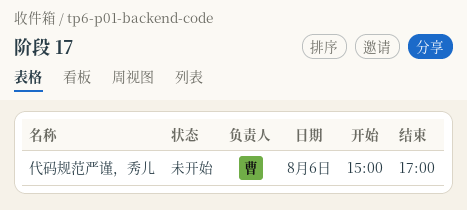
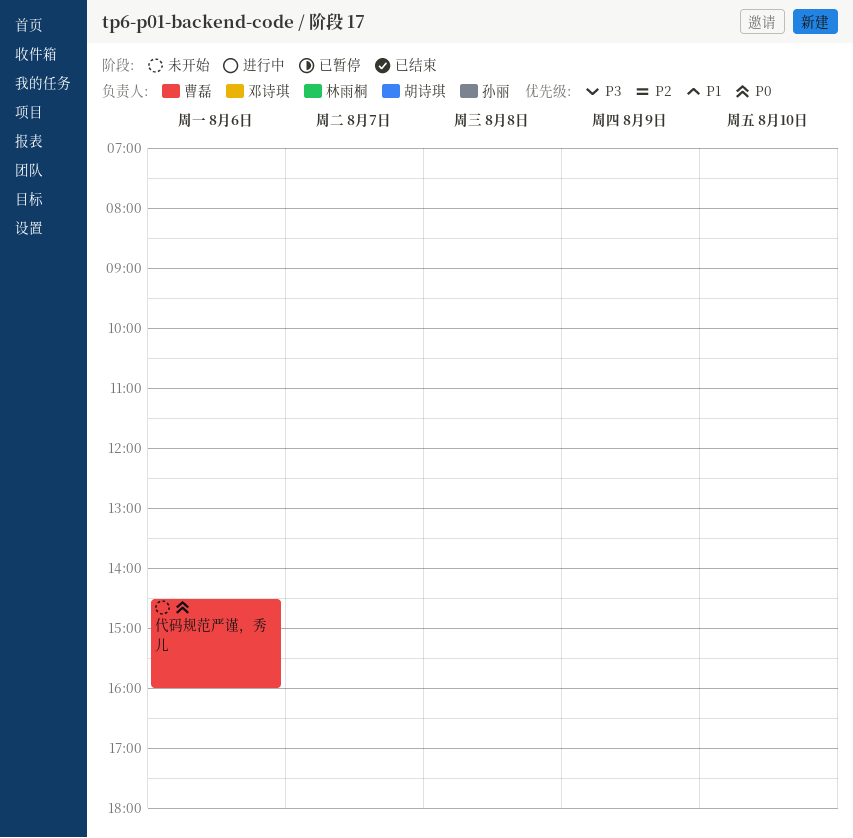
代码规范严谨，秀儿, begins: 15:00 -> 14:30
代码规范严谨，秀儿, ends: 17:00 -> 16:00

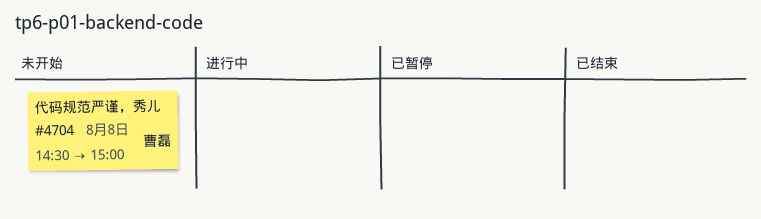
代码规范严谨，秀儿, day: Aug 6 -> Aug 8
代码规范严谨，秀儿, ends: 16:00 -> 15:00

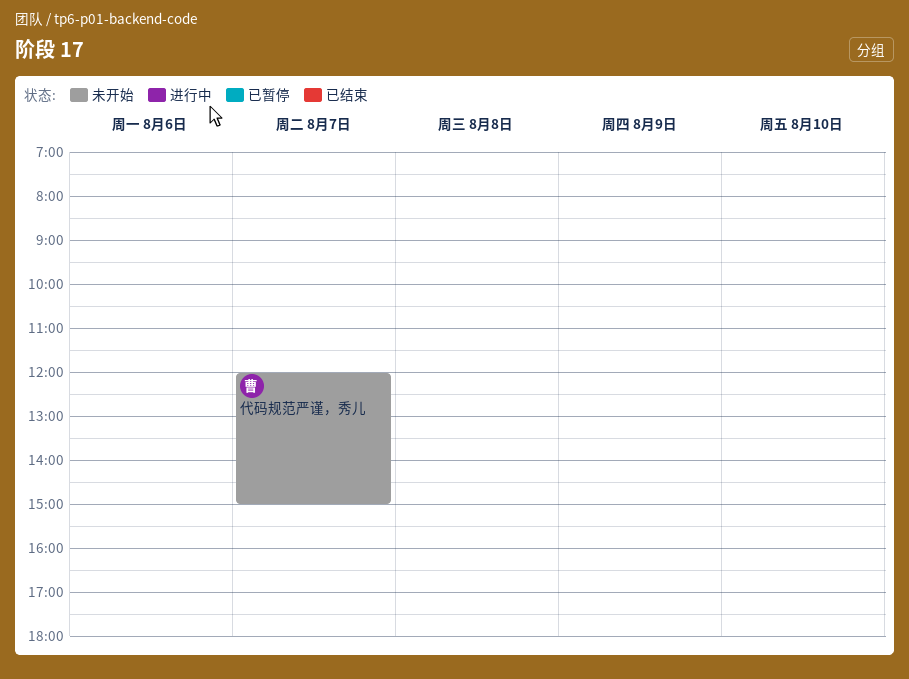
代码规范严谨，秀儿, day: Aug 8 -> Aug 7
代码规范严谨，秀儿, begins: 14:30 -> 12:00

